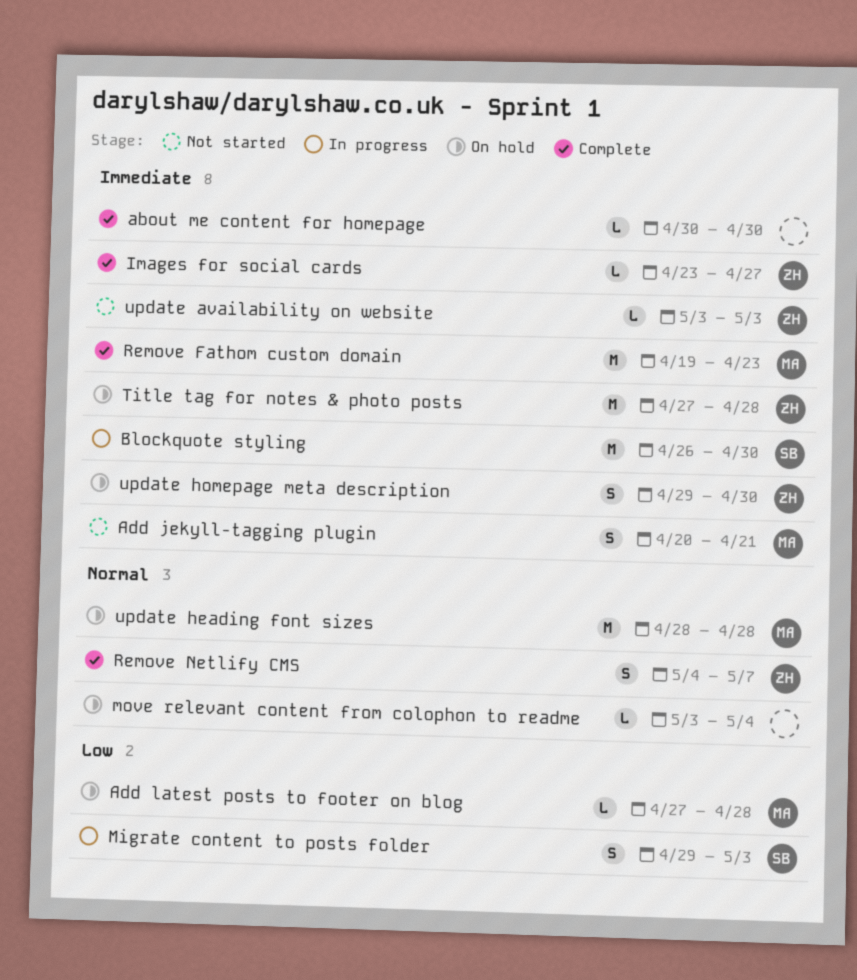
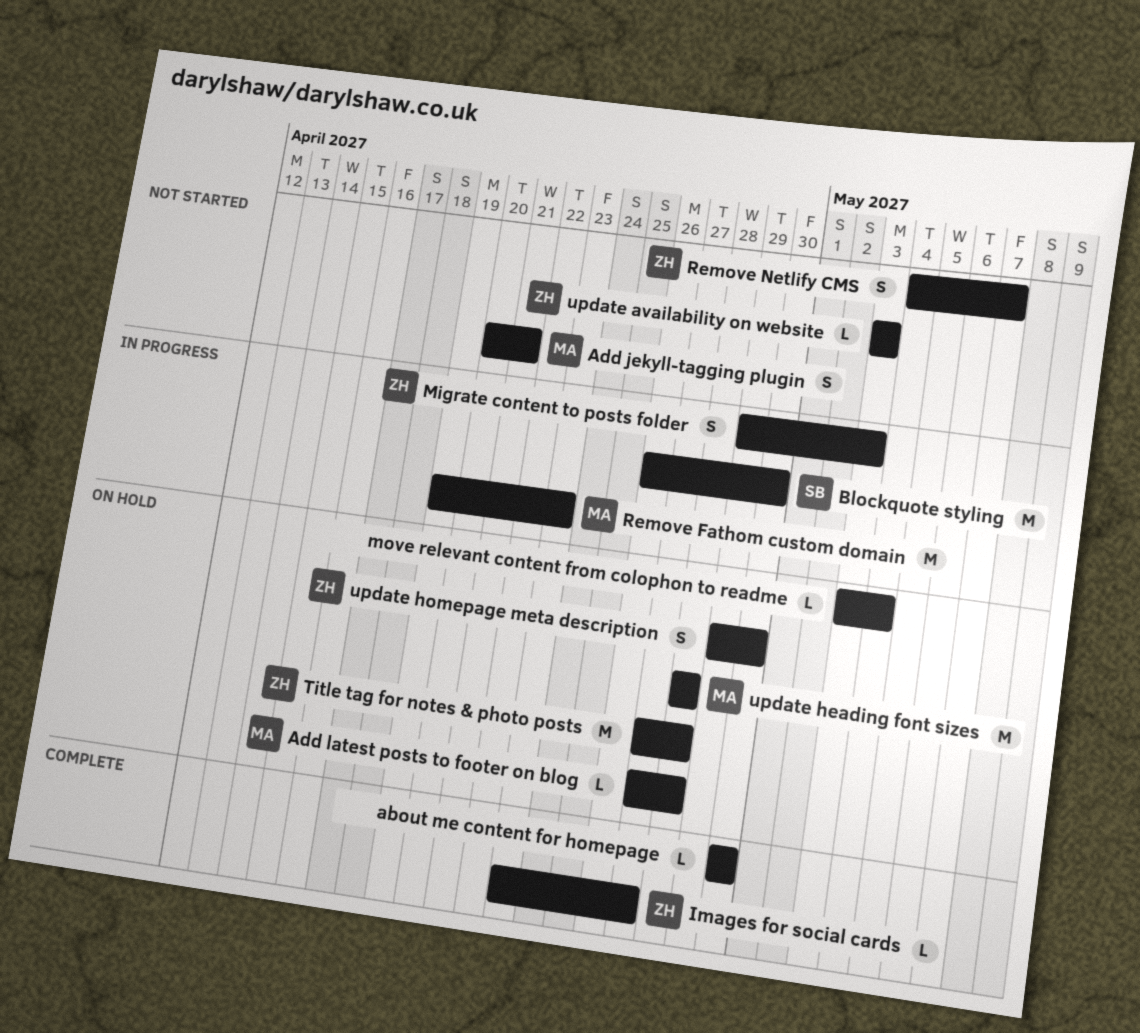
Migrate content to posts folder, owner: SB -> ZH
Remove Fathom custom domain, status: Complete -> In progress
Remove Netlify CMS, status: Complete -> Not started

